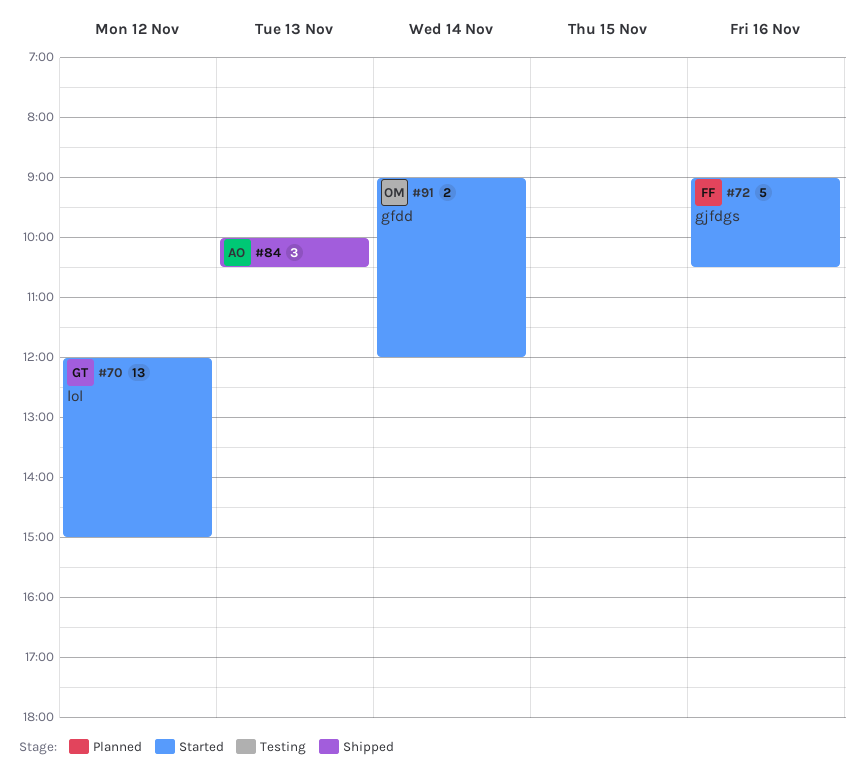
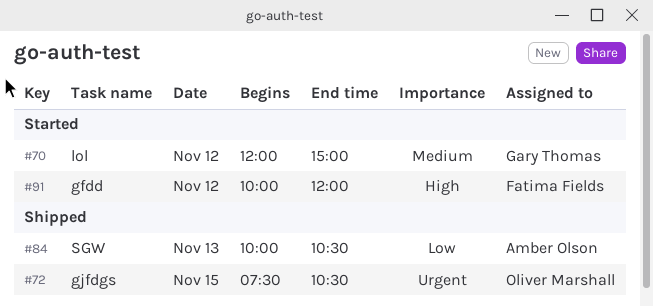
#72, status: Started -> Shipped
#72, owner: Fatima Fields -> Oliver Marshall
#72, day: Nov 16 -> Nov 15
#72, begins: 09:00 -> 07:30
#91, owner: Oliver Marshall -> Fatima Fields
#91, day: Nov 14 -> Nov 12
#91, begins: 09:00 -> 10:00

